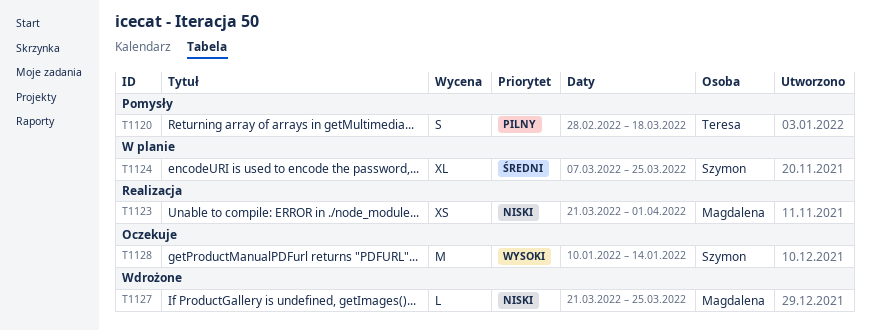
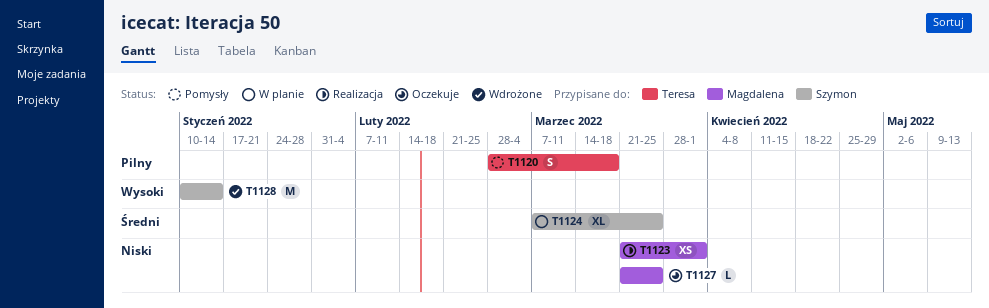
T1127, status: Wdrożone -> Oczekuje
T1128, status: Oczekuje -> Wdrożone

